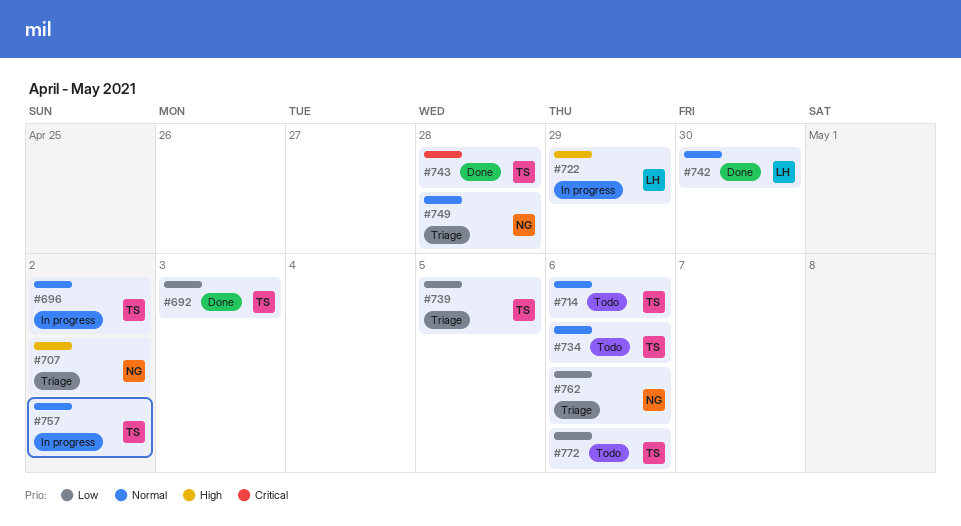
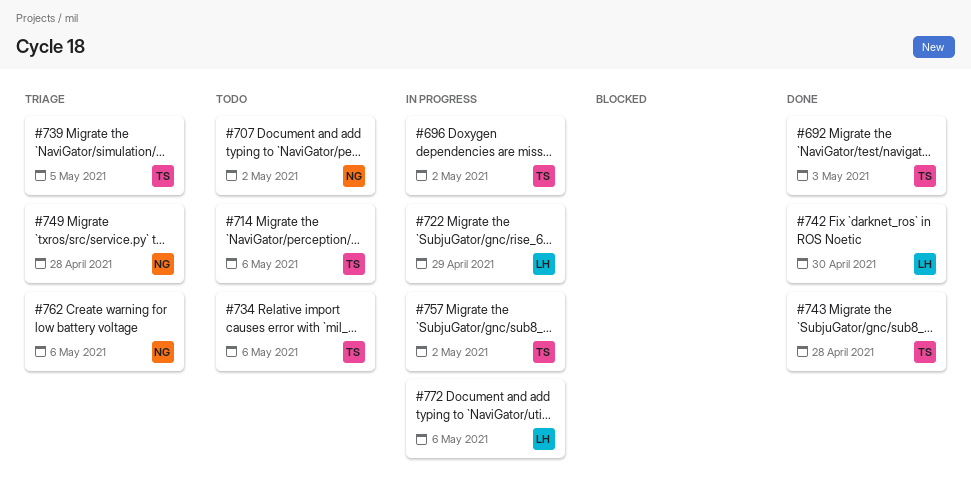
#707, status: Triage -> Todo
#772, status: Todo -> In progress
#772, owner: TS -> LH

